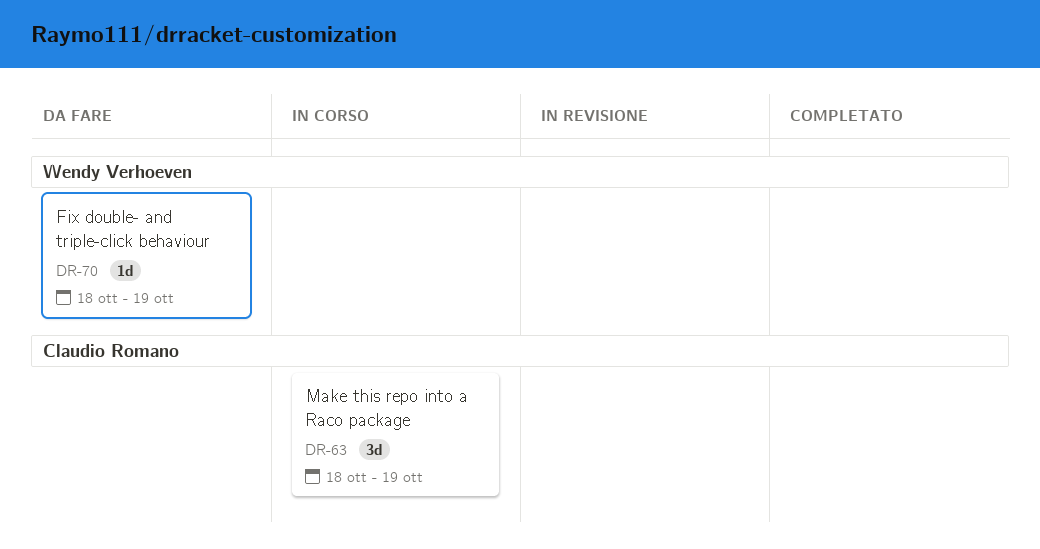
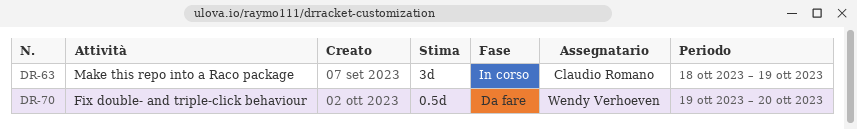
DR-70, estimate: 1d -> 0.5d
DR-70, start: Oct 18 -> Oct 19
DR-70, due: Oct 19 -> Oct 20

